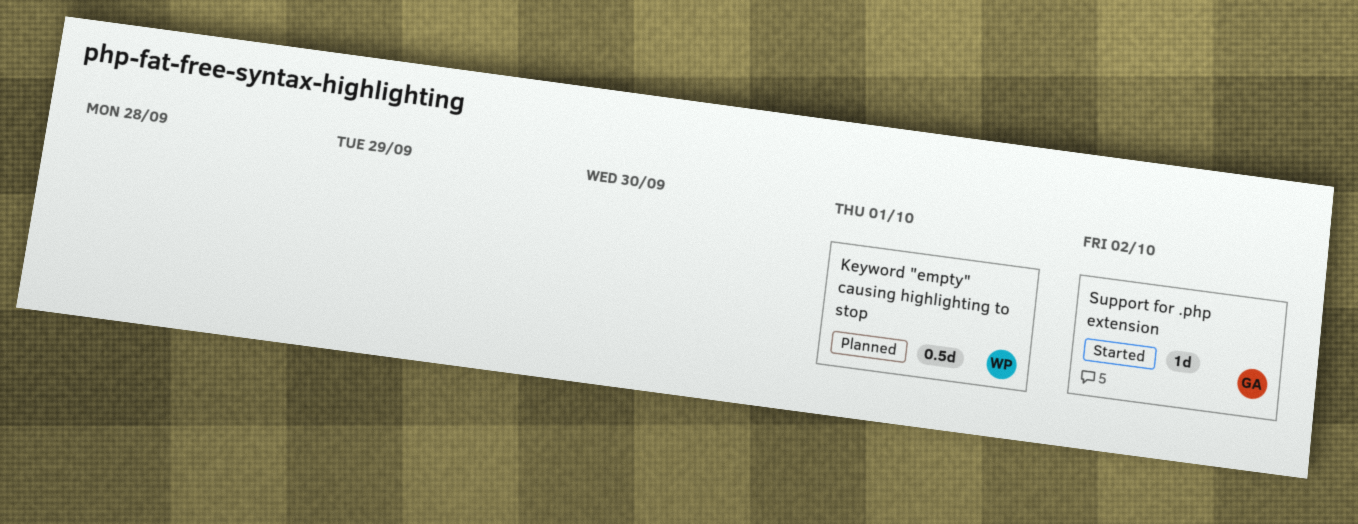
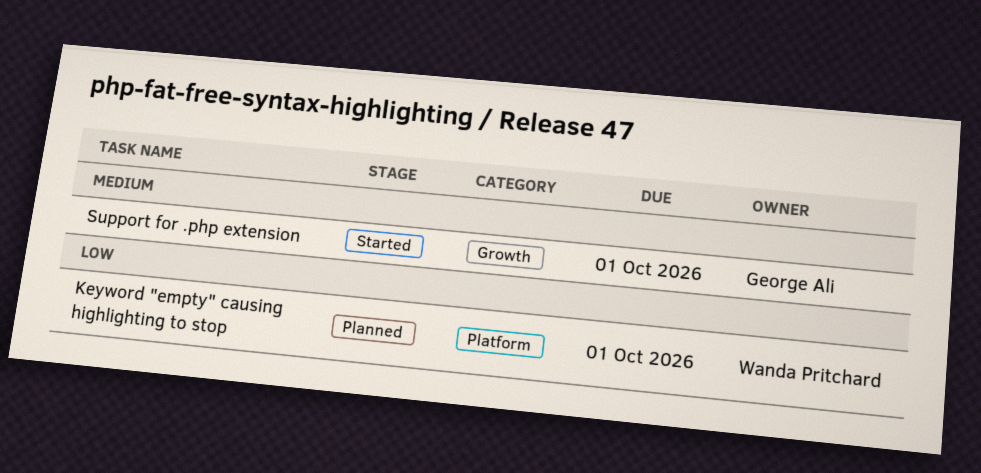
Support for .php extension, due: Oct 2 -> Oct 1

